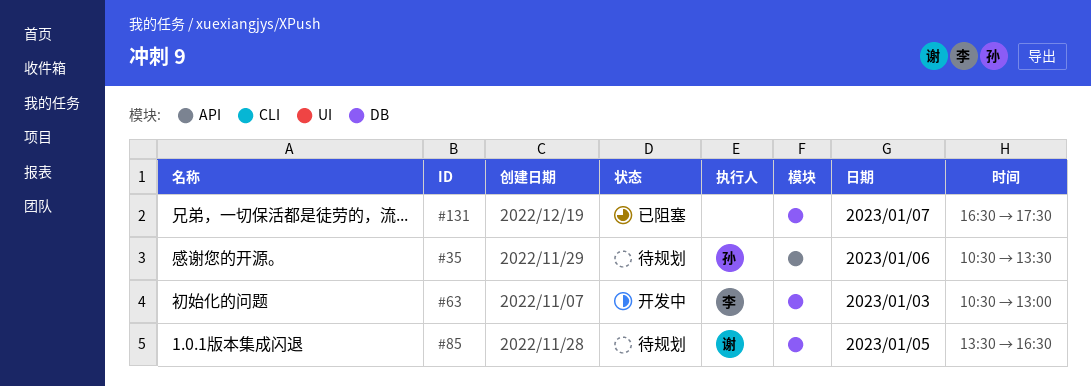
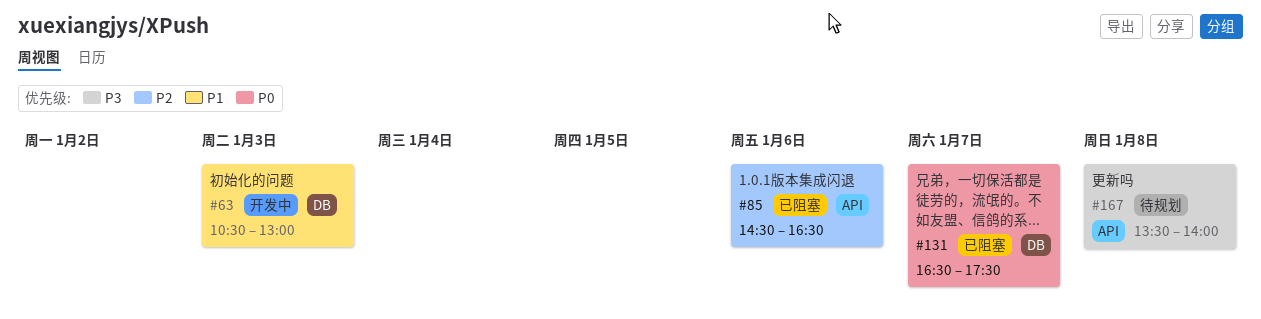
#35: present -> none
#85, status: 待规划 -> 已阻塞
#85, label: DB -> API
#85, day: Jan 5 -> Jan 6
#85, begins: 13:30 -> 14:30
#167: none -> present

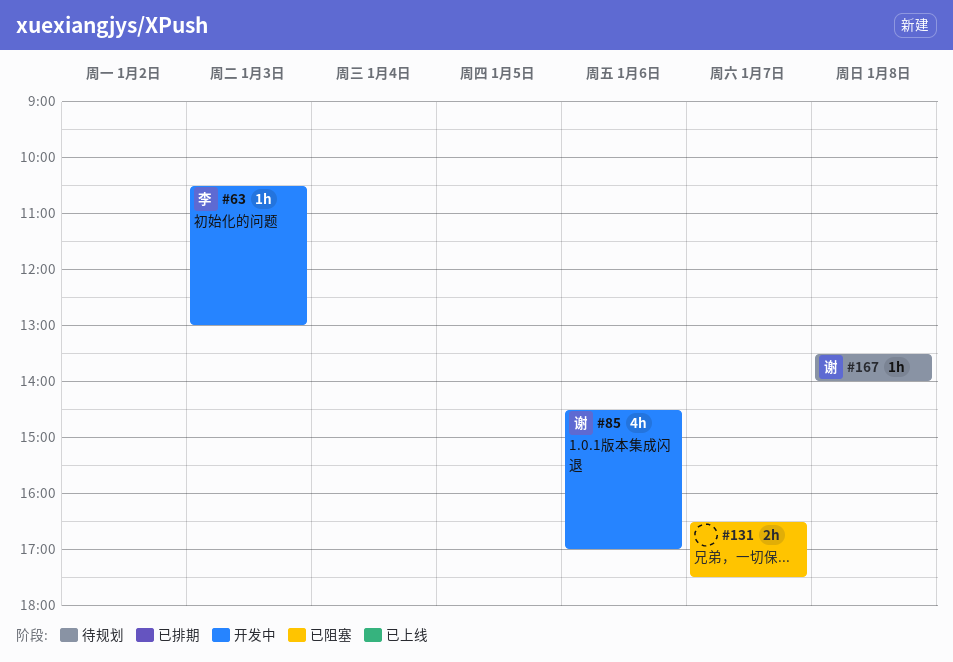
#85, status: 已阻塞 -> 开发中
#85, ends: 16:30 -> 17:00

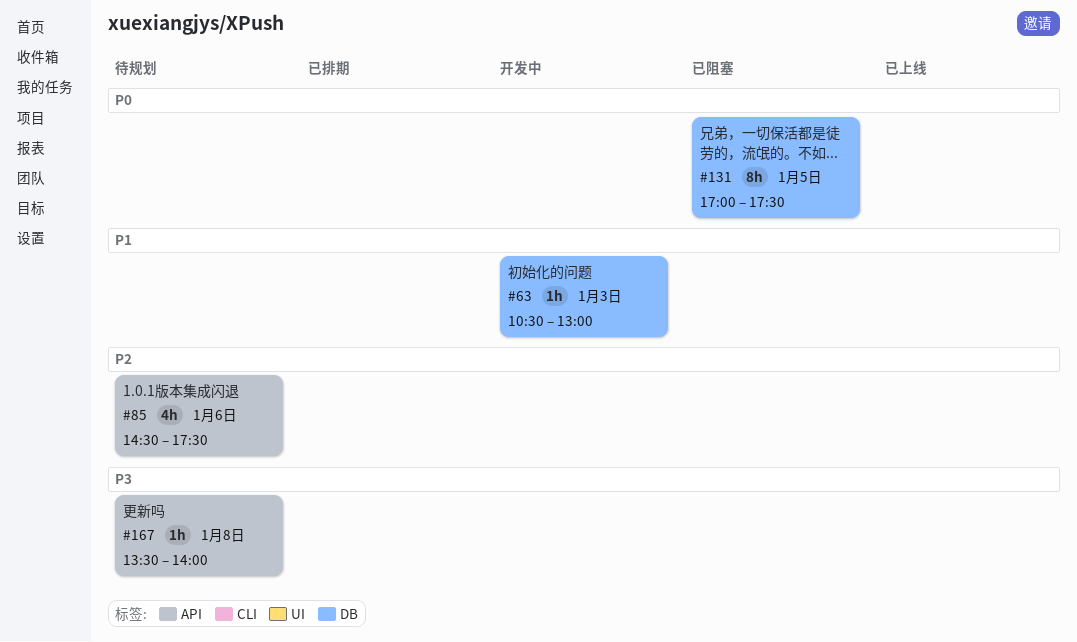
#85, status: 开发中 -> 待规划
#85, ends: 17:00 -> 17:30
#131, estimate: 2h -> 8h
#131, day: Jan 7 -> Jan 5
#131, begins: 16:30 -> 17:00

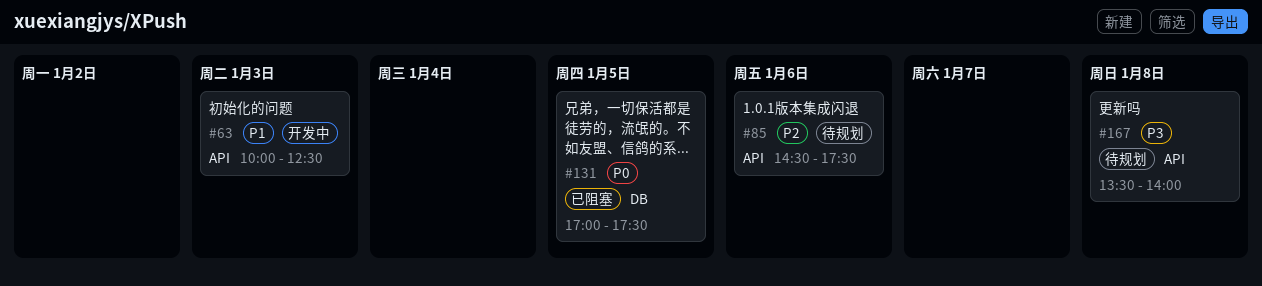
#63, label: DB -> API
#63, begins: 10:30 -> 10:00
#63, ends: 13:00 -> 12:30

